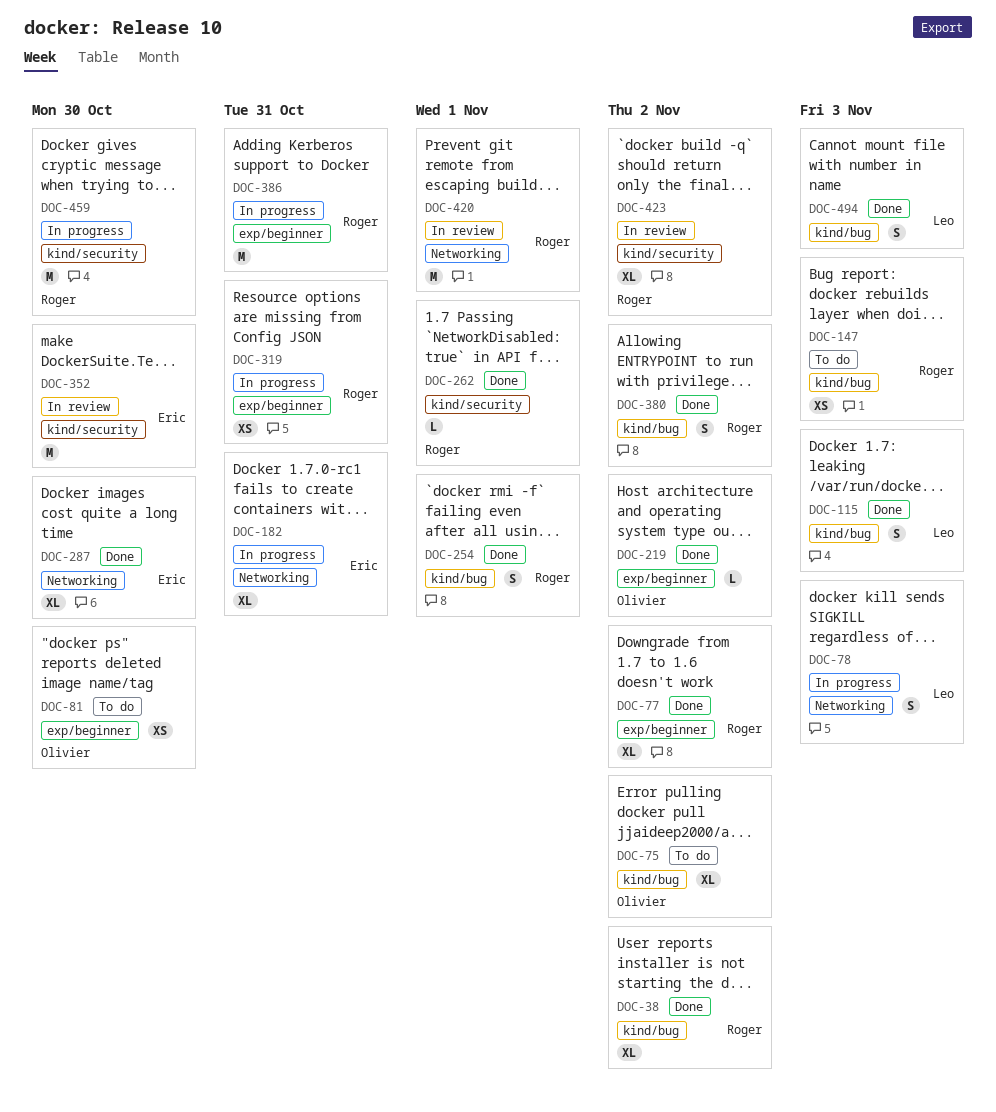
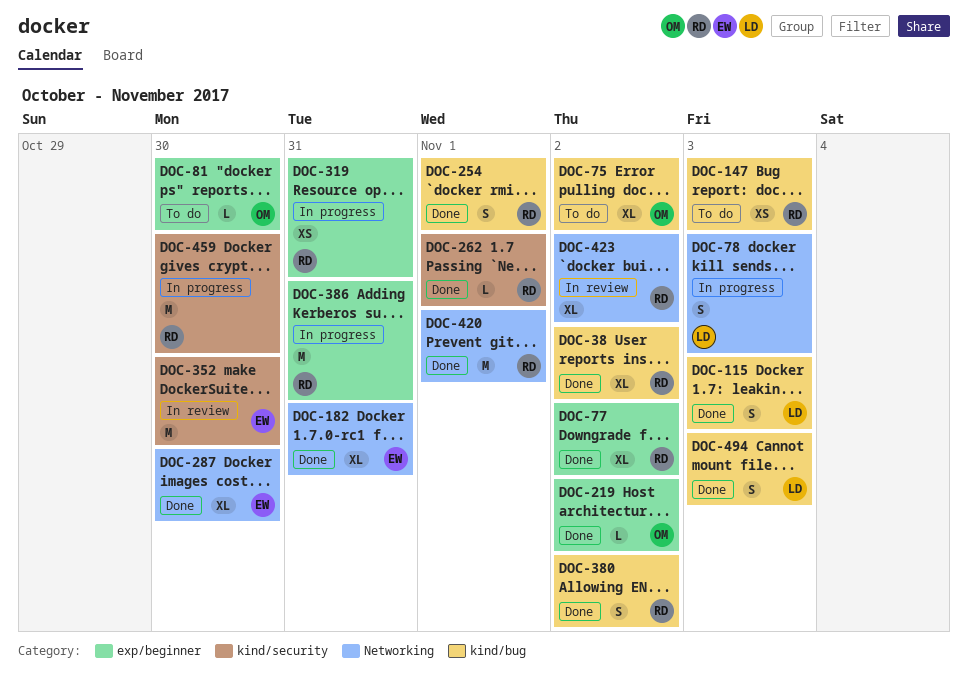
DOC-81, estimate: XS -> L
DOC-182, status: In progress -> Done
DOC-420, status: In review -> Done
DOC-423, label: kind/security -> Networking

